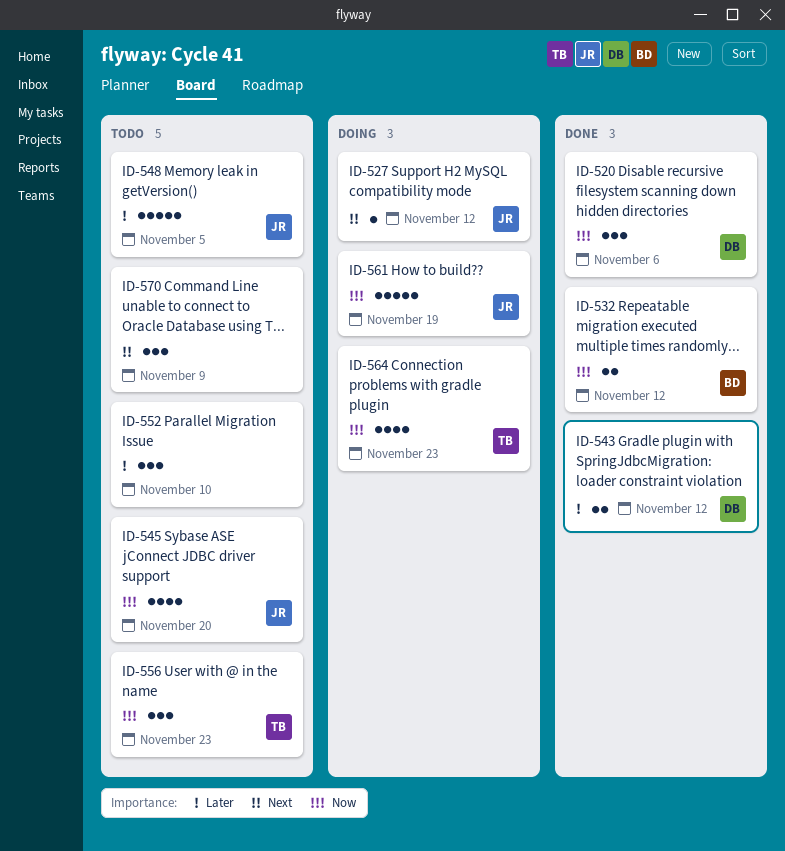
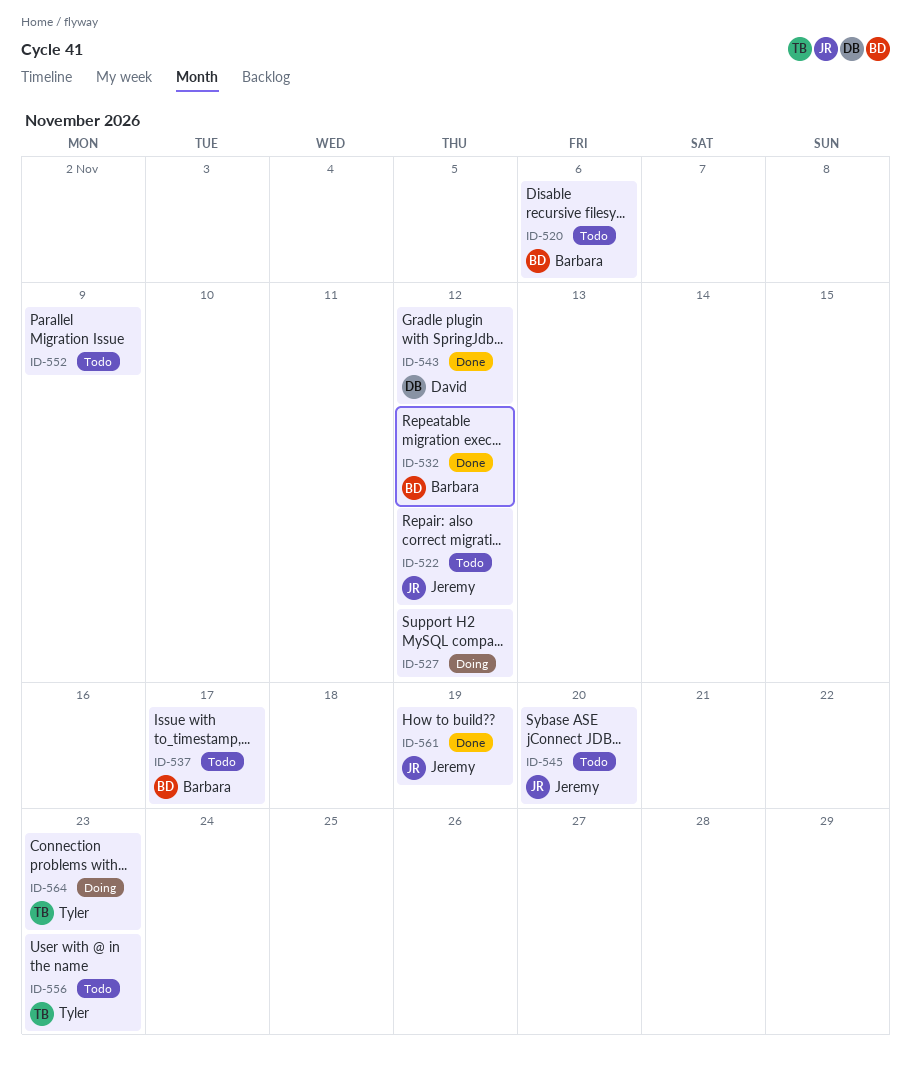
ID-520, status: Done -> Todo
ID-520, owner: David -> Barbara
ID-522: none -> present
ID-527, owner: Jeremy -> none
ID-537: none -> present
ID-548: present -> none
ID-552, due: Nov 10 -> Nov 9
ID-561, status: Doing -> Done
ID-570: present -> none

